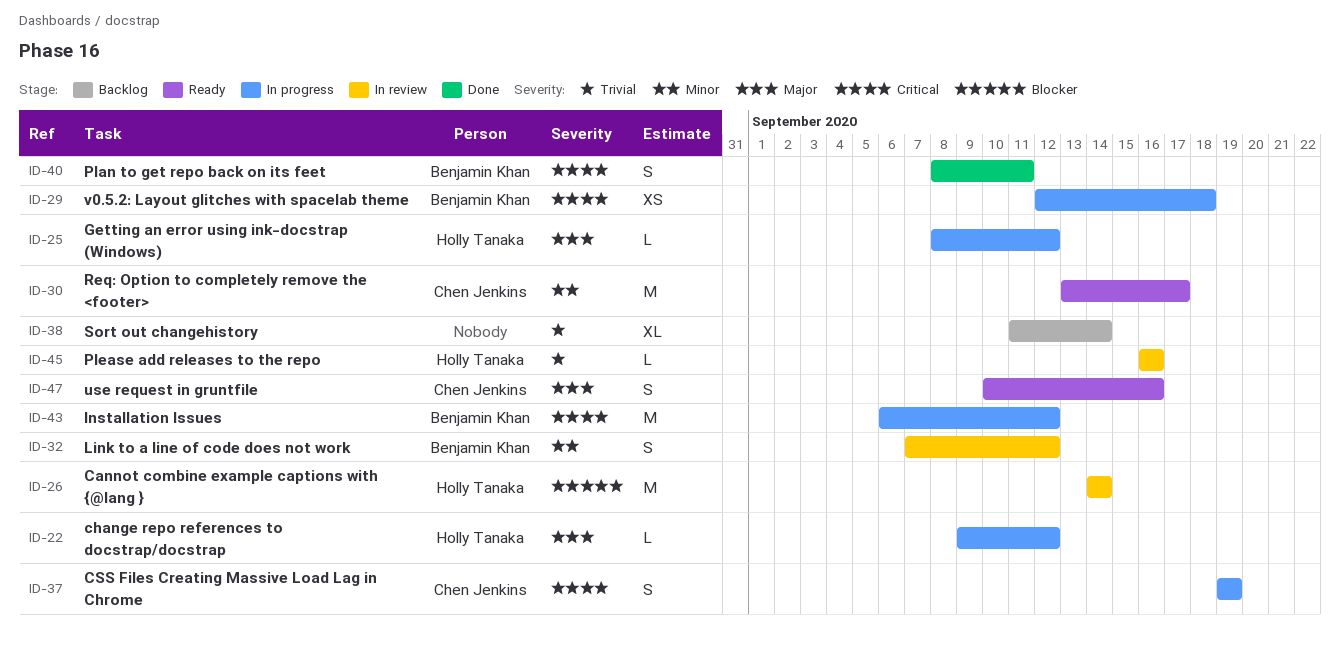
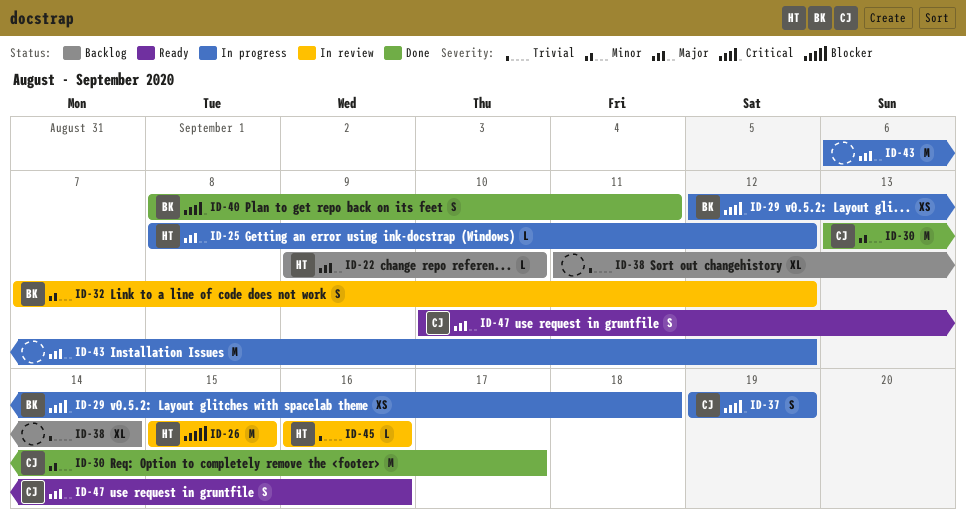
ID-22, status: In progress -> Backlog
ID-22, due: Sep 12 -> Sep 10
ID-26, start: Sep 14 -> Sep 15
ID-26, due: Sep 14 -> Sep 15
ID-30, status: Ready -> Done
ID-43, owner: Benjamin Khan -> none
ID-43, priority: Critical -> Major

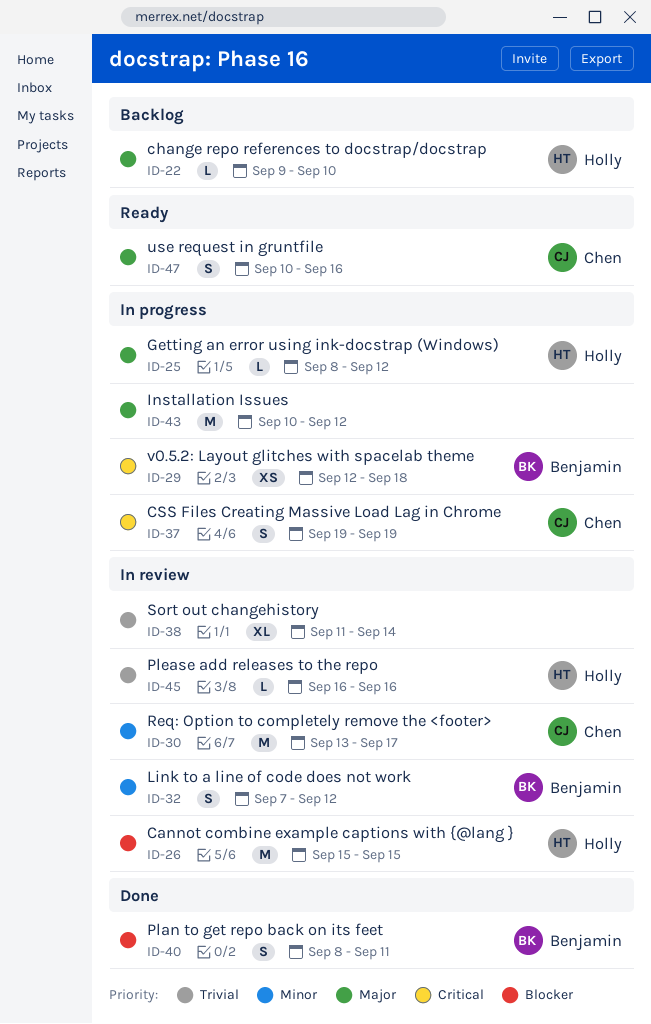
ID-30, status: Done -> In review
ID-38, status: Backlog -> In review
ID-40, priority: Critical -> Blocker
ID-43, start: Sep 6 -> Sep 10

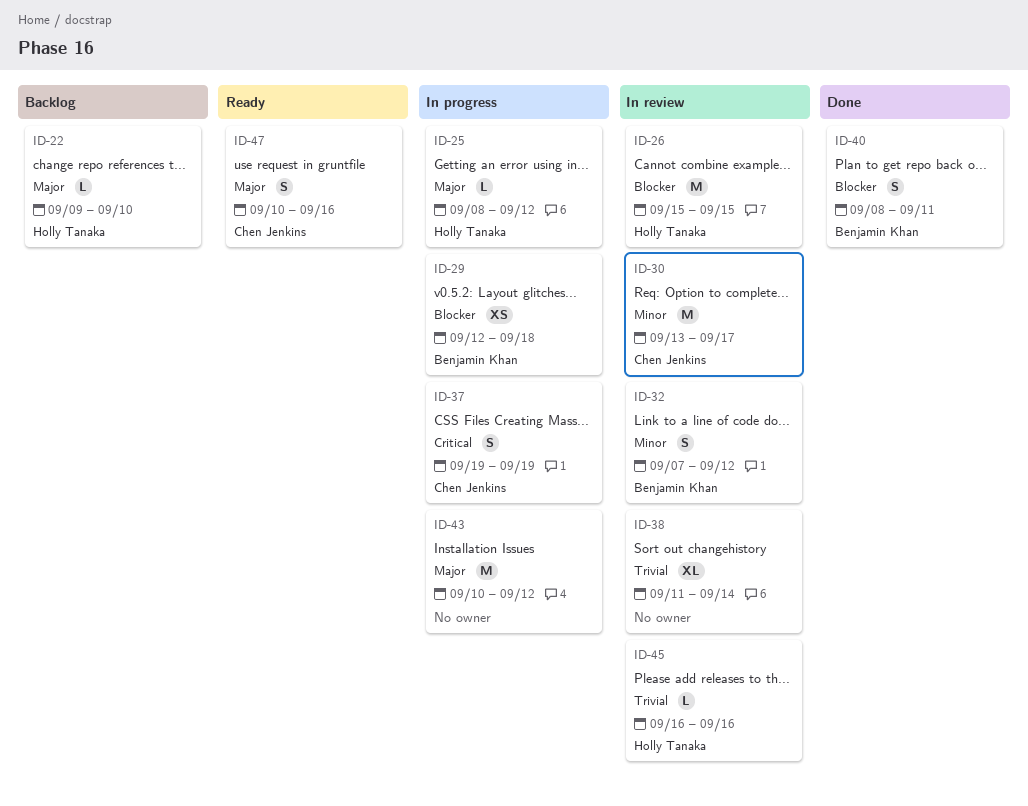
ID-29, priority: Critical -> Blocker

